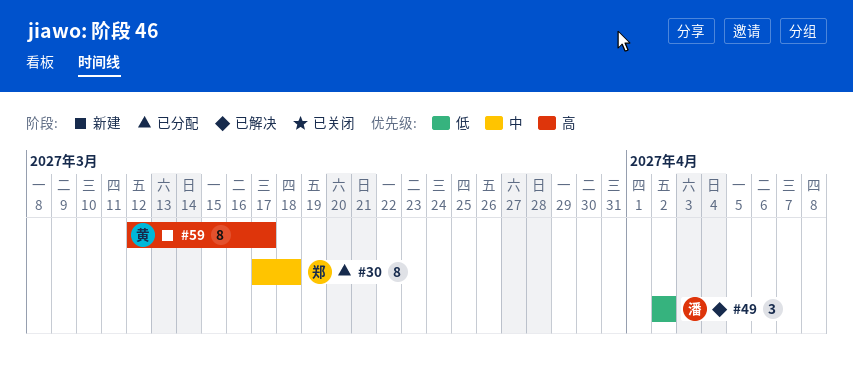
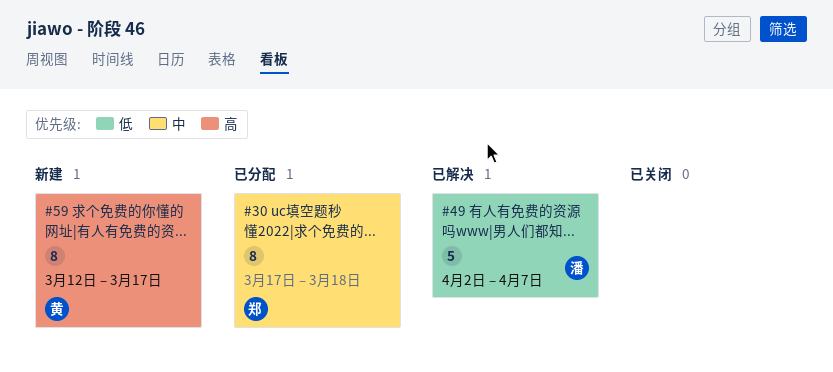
#49, estimate: 3 -> 5
#49, due: Apr 2 -> Apr 7

